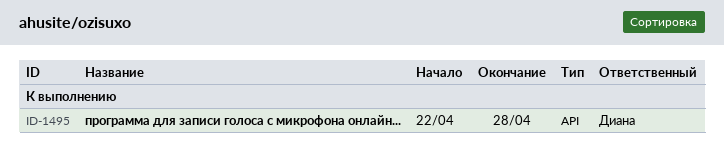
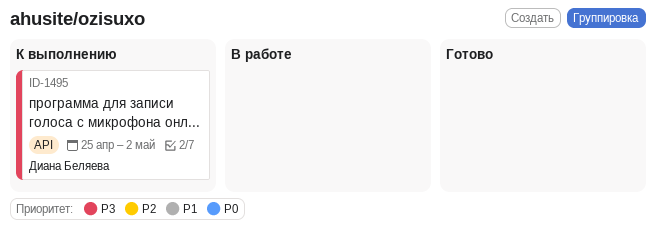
ID-1495, start: Apr 22 -> Apr 25
ID-1495, due: Apr 28 -> May 2

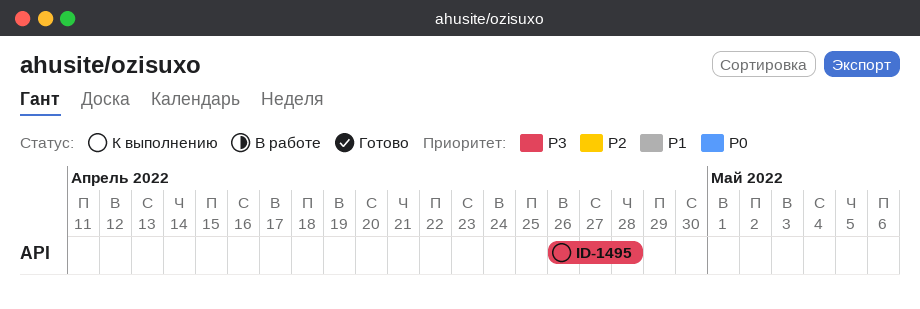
ID-1495, start: Apr 25 -> Apr 26
ID-1495, due: May 2 -> Apr 28

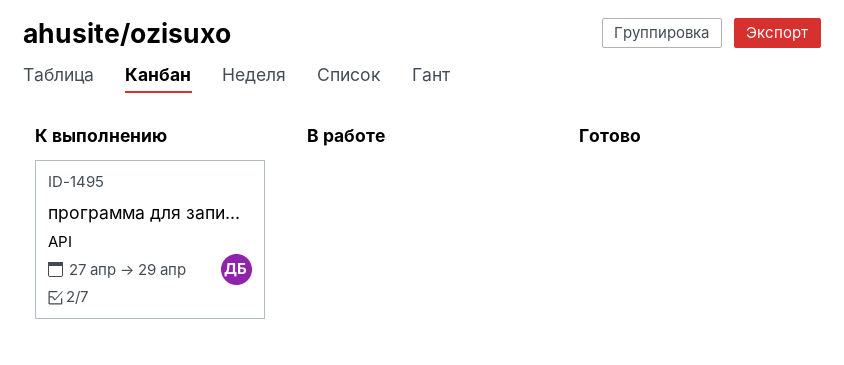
ID-1495, start: Apr 26 -> Apr 27
ID-1495, due: Apr 28 -> Apr 29

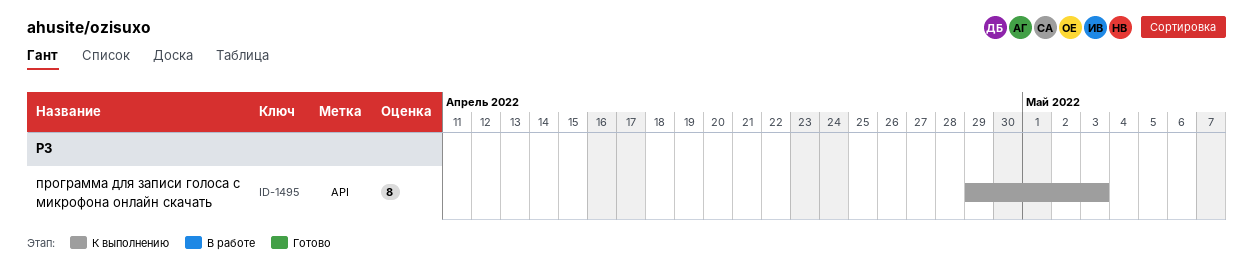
ID-1495, start: Apr 27 -> Apr 29
ID-1495, due: Apr 29 -> May 3

